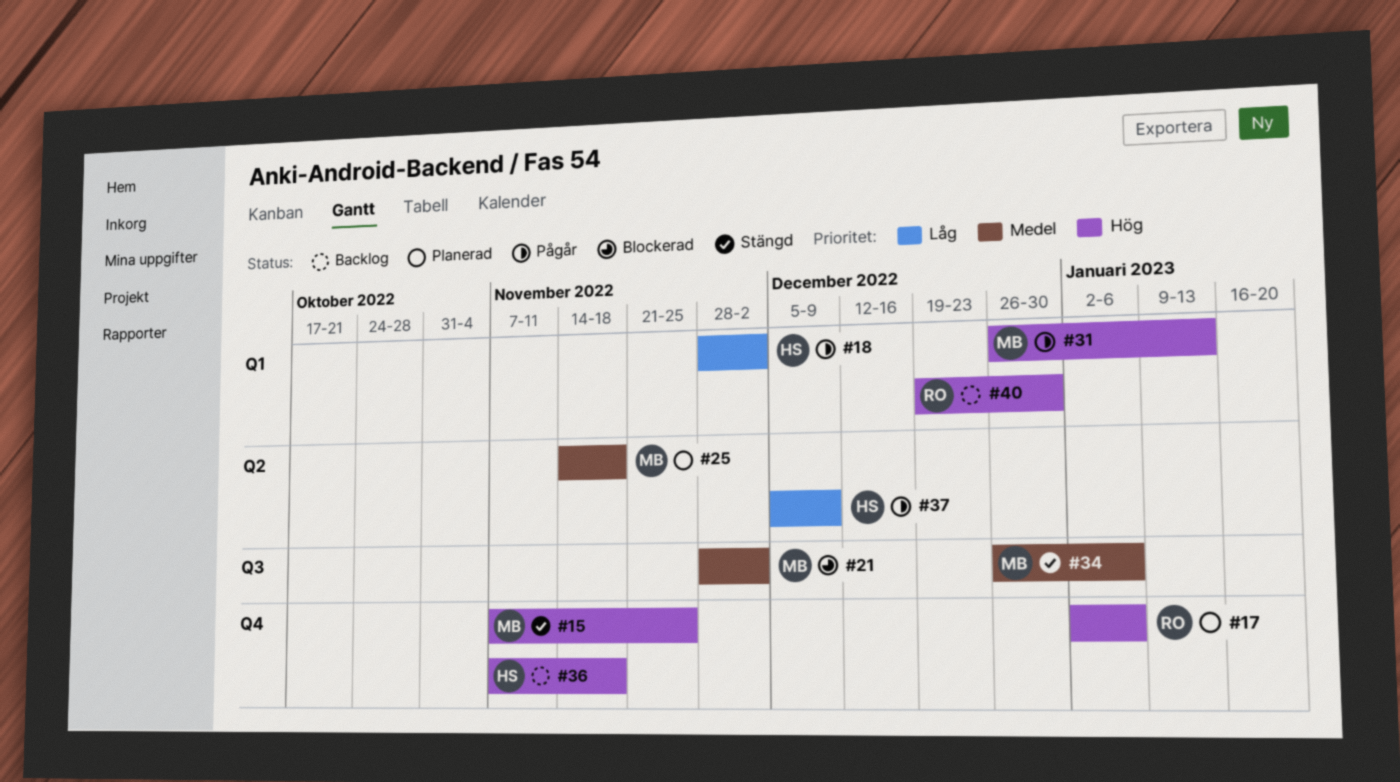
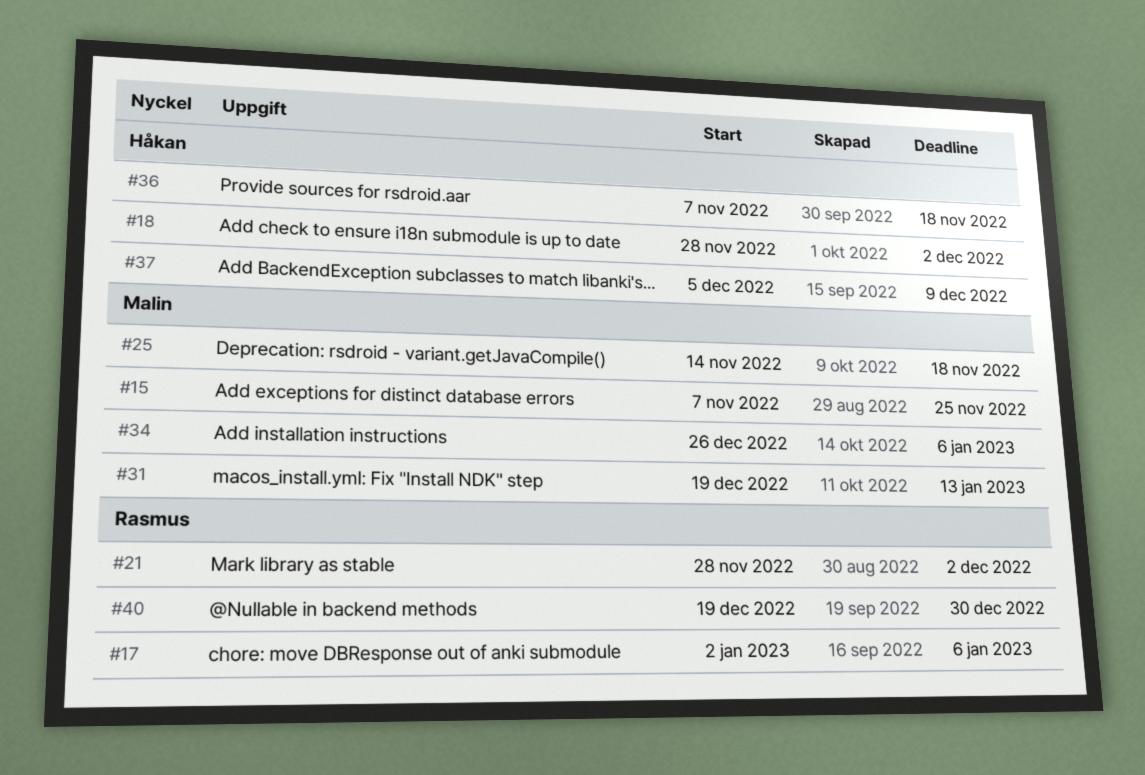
#21, owner: Malin -> Rasmus
#31, start: Dec 26 -> Dec 19

